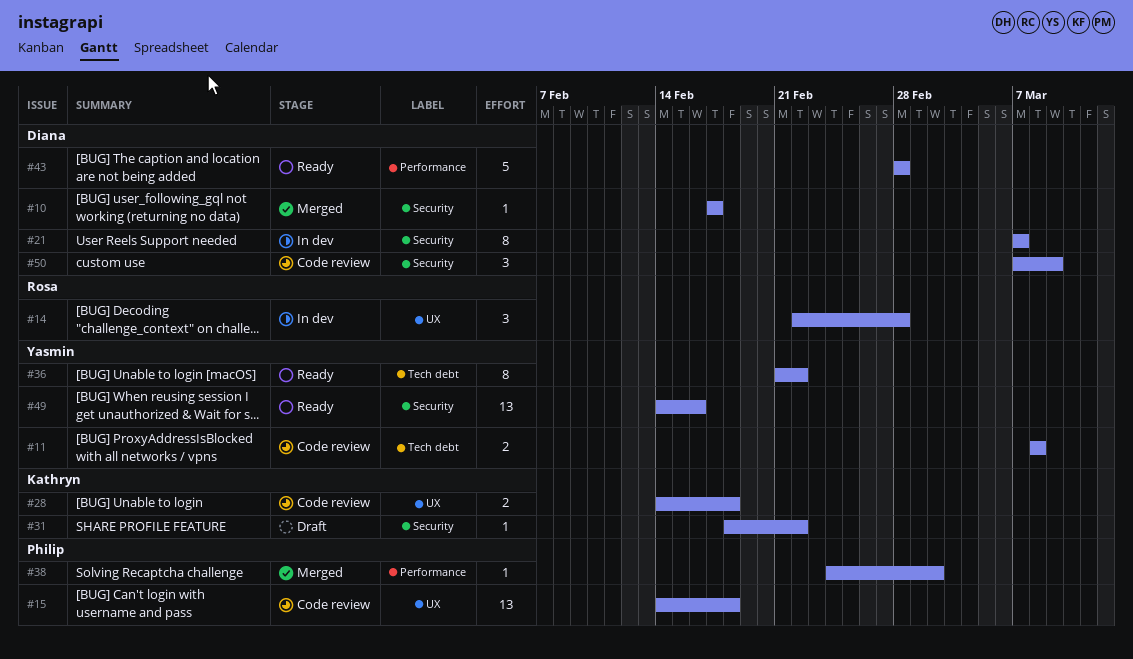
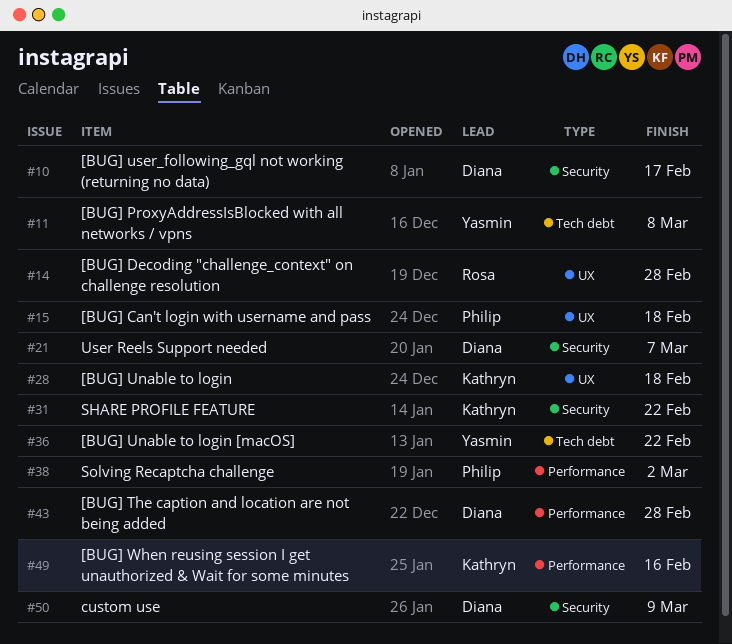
#49, owner: Yasmin -> Kathryn
#49, label: Security -> Performance

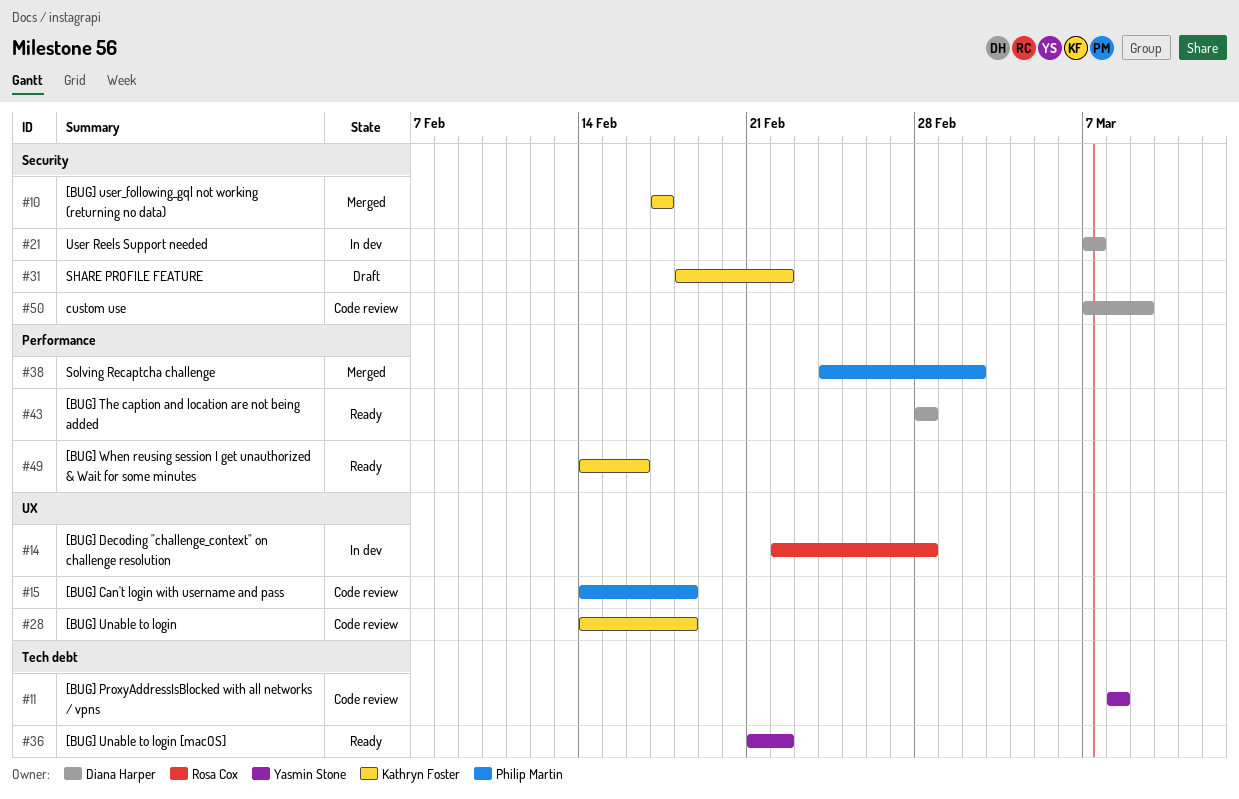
#10, owner: Diana Harper -> Kathryn Foster

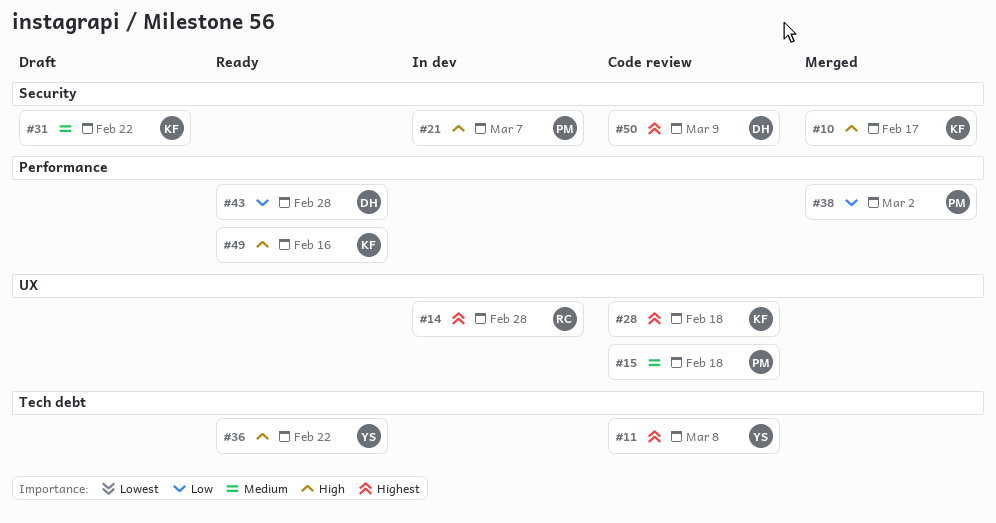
#21, owner: Diana Harper -> Philip Martin

